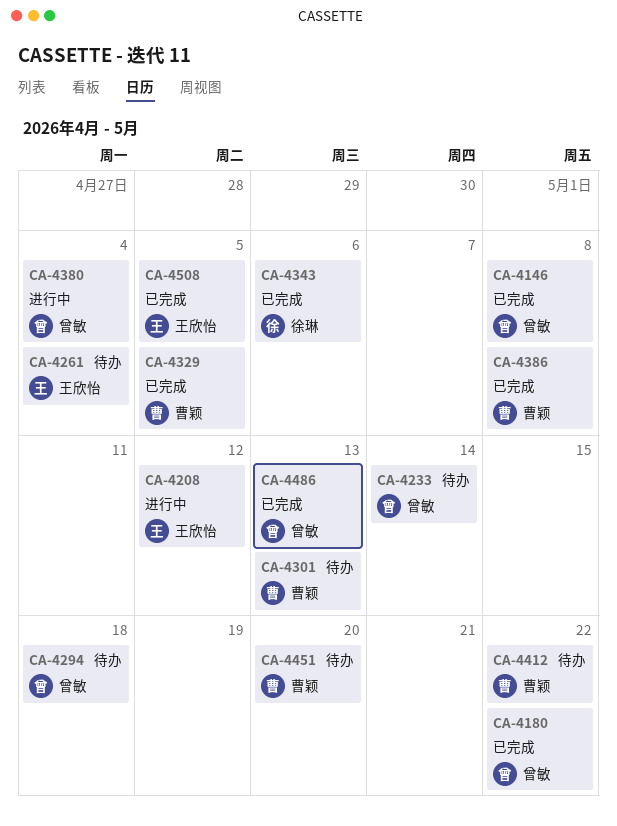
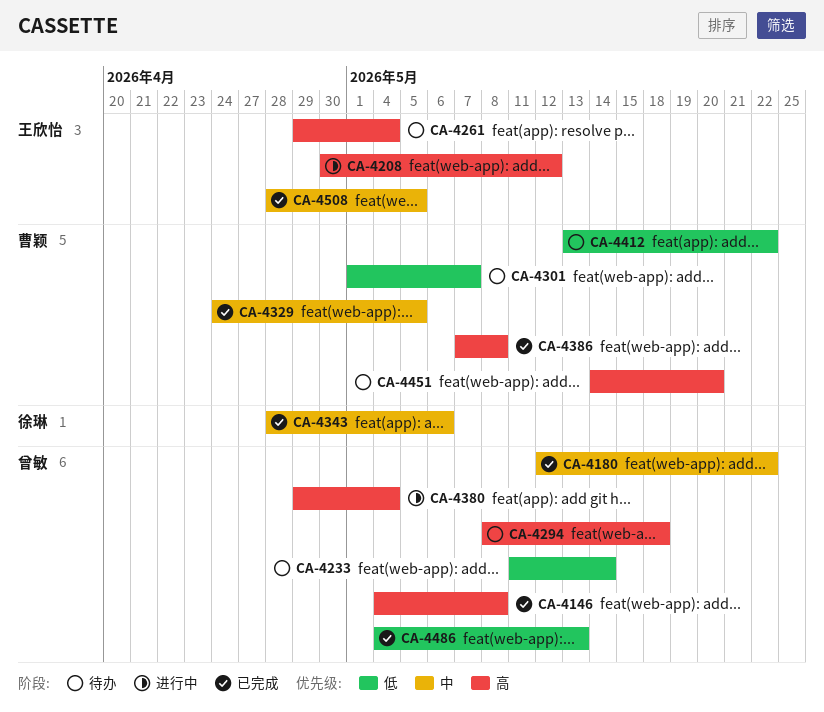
CA-4301, due: May 13 -> May 7

